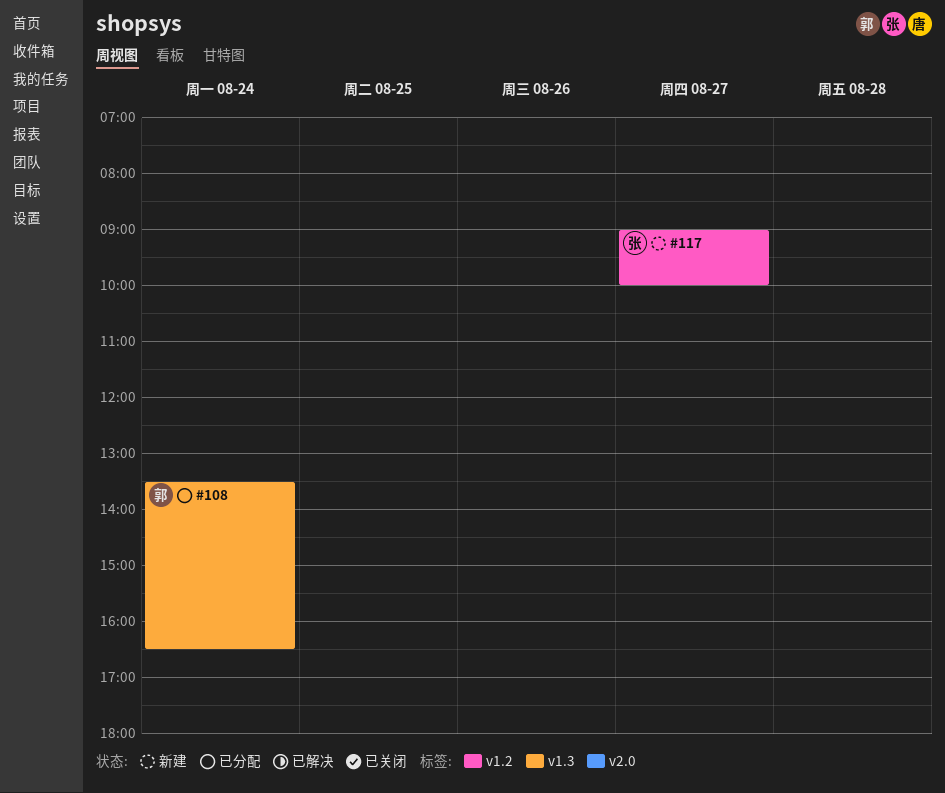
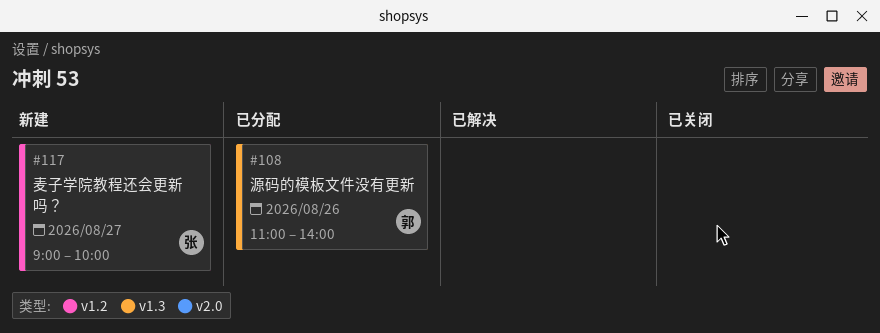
#108, day: Aug 24 -> Aug 26
#108, begins: 13:30 -> 11:00
#108, ends: 16:30 -> 14:00

